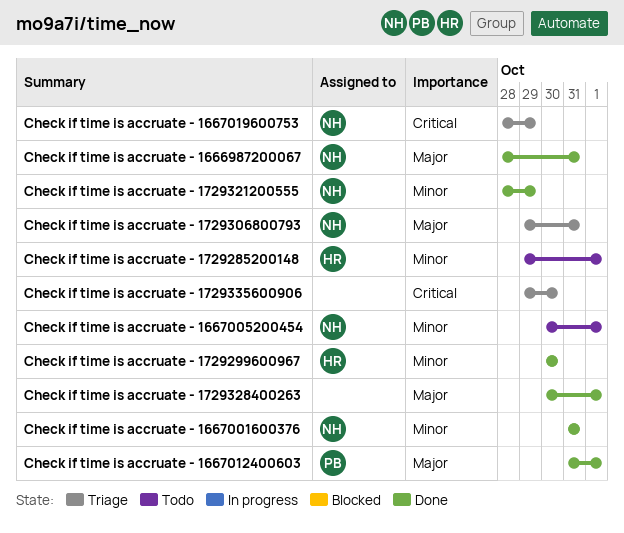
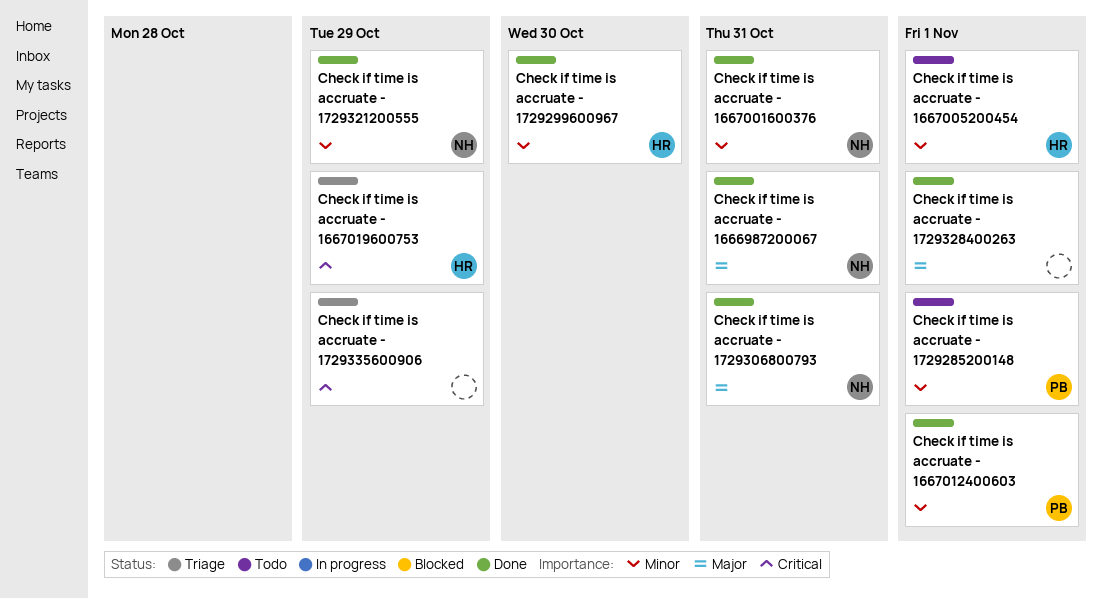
Check if time is accruate - 1667005200454, owner: NH -> HR
Check if time is accruate - 1667012400603, priority: Major -> Minor
Check if time is accruate - 1667019600753, owner: NH -> HR
Check if time is accruate - 1729285200148, owner: HR -> PB
Check if time is accruate - 1729306800793, status: Triage -> Done
Check if time is accruate - 1729335600906, due: Oct 30 -> Oct 29

